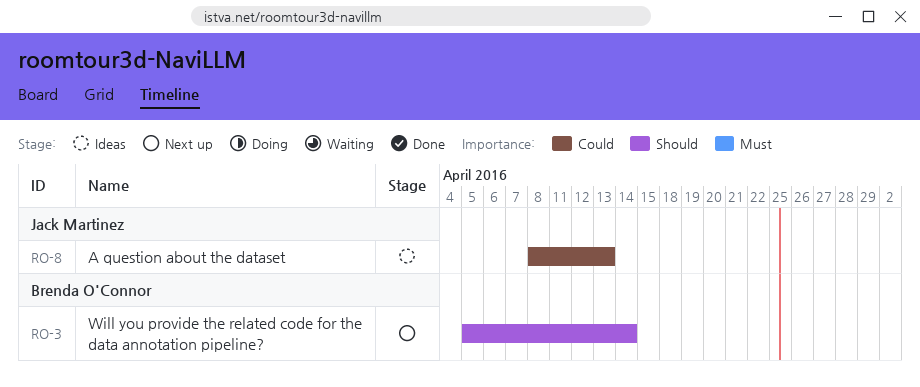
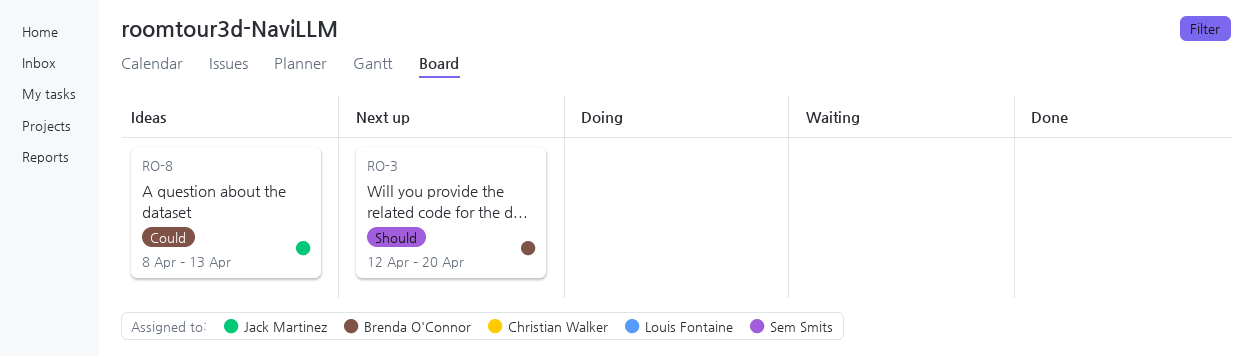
RO-3, start: Apr 5 -> Apr 12
RO-3, due: Apr 14 -> Apr 20

